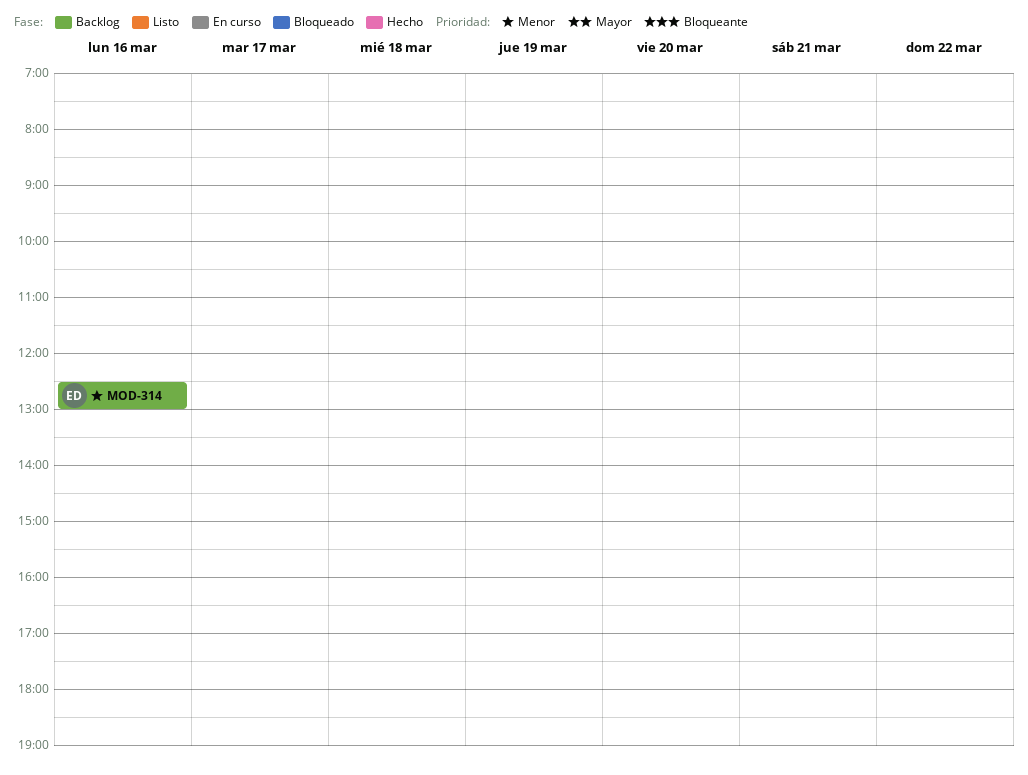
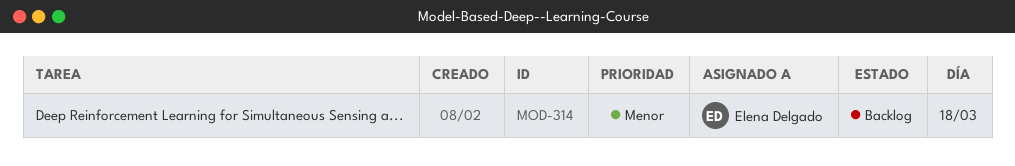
MOD-314, day: Mar 16 -> Mar 18

